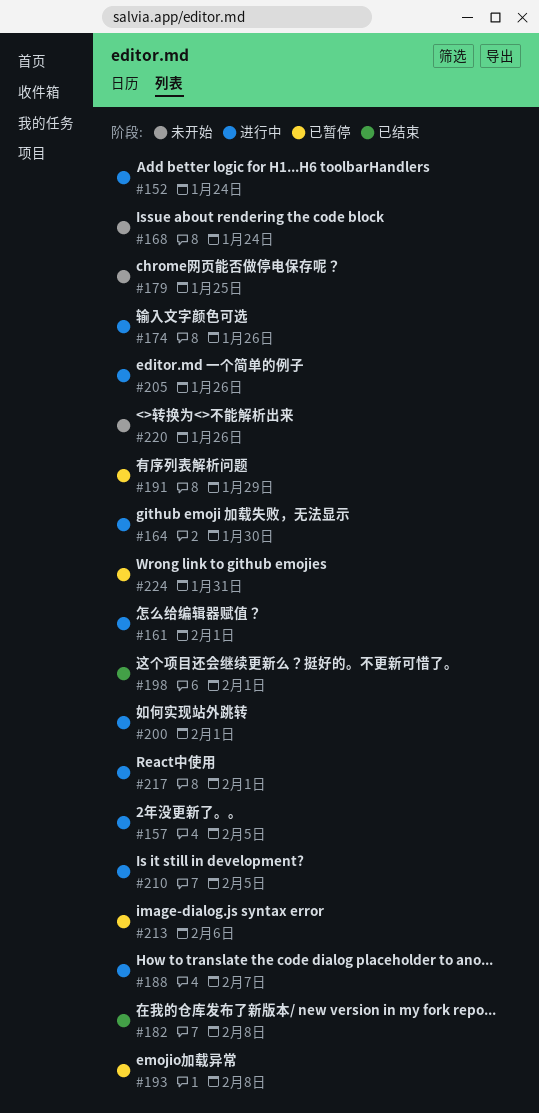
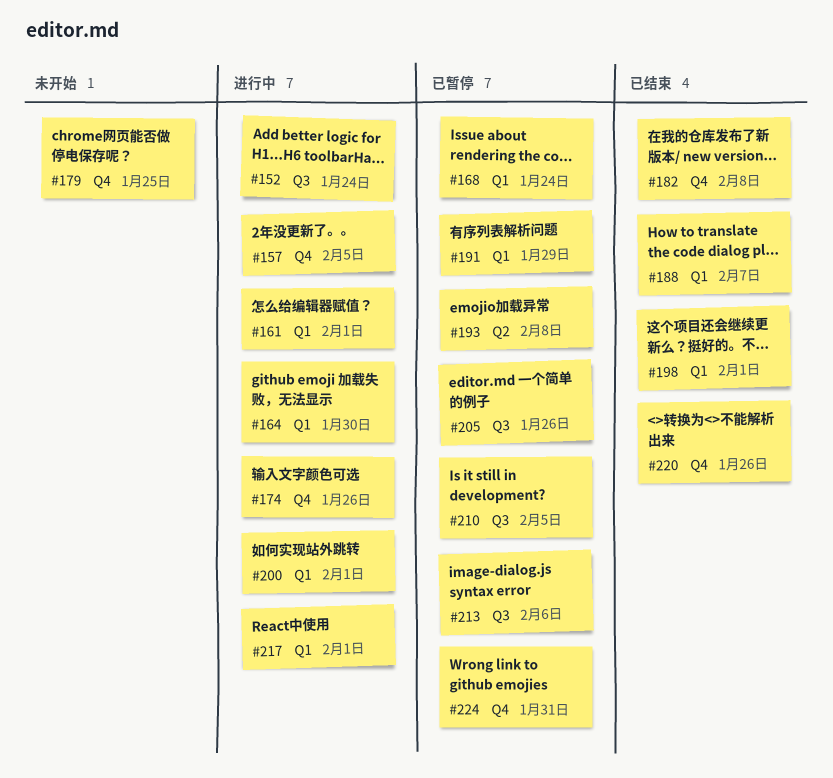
#168, status: 未开始 -> 已暂停
#188, status: 进行中 -> 已结束
#205, status: 进行中 -> 已暂停
#210, status: 进行中 -> 已暂停
#220, status: 未开始 -> 已结束

